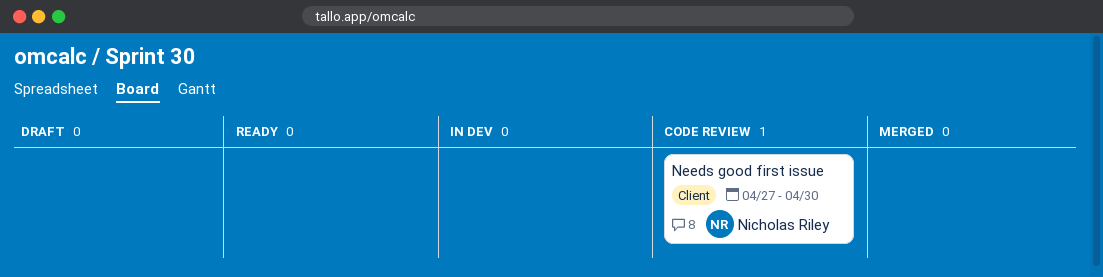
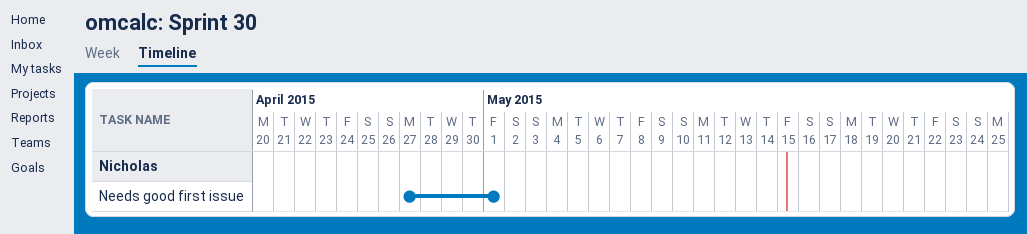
Needs good first issue, due: Apr 30 -> May 1

